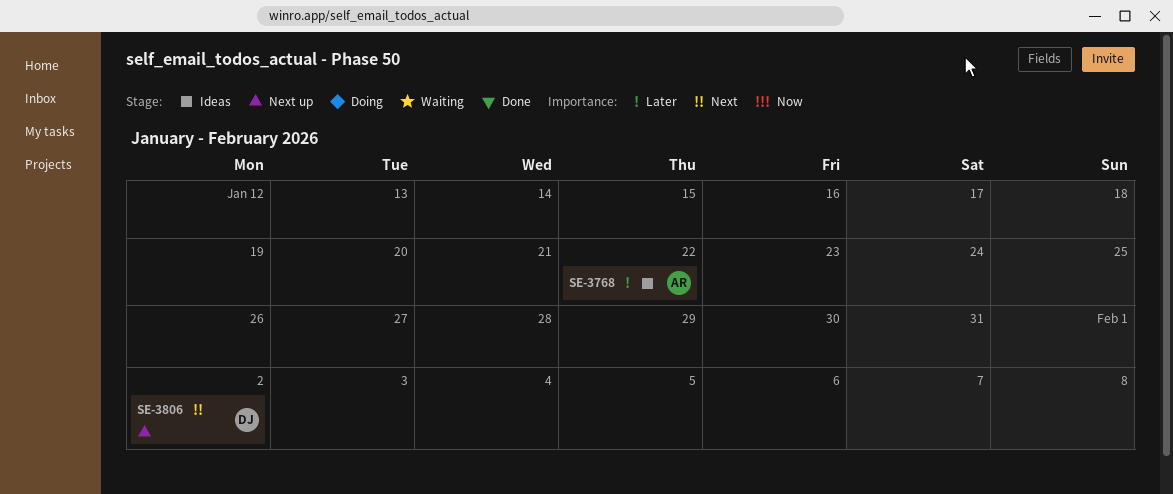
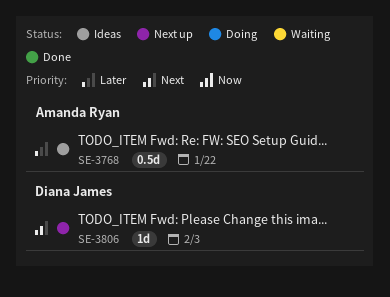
SE-3806, due: Feb 2 -> Feb 3

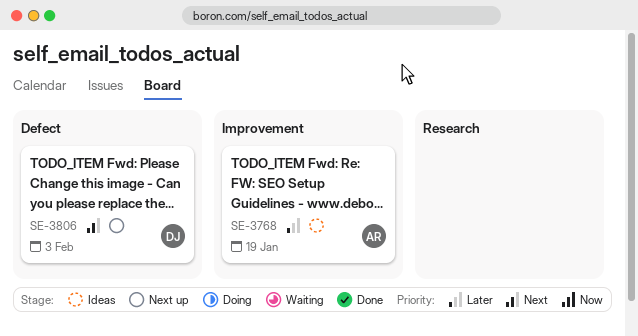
SE-3768, due: Jan 22 -> Jan 19

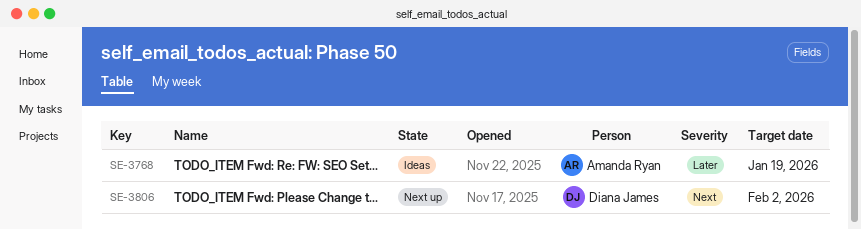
SE-3806, due: Feb 3 -> Feb 2

